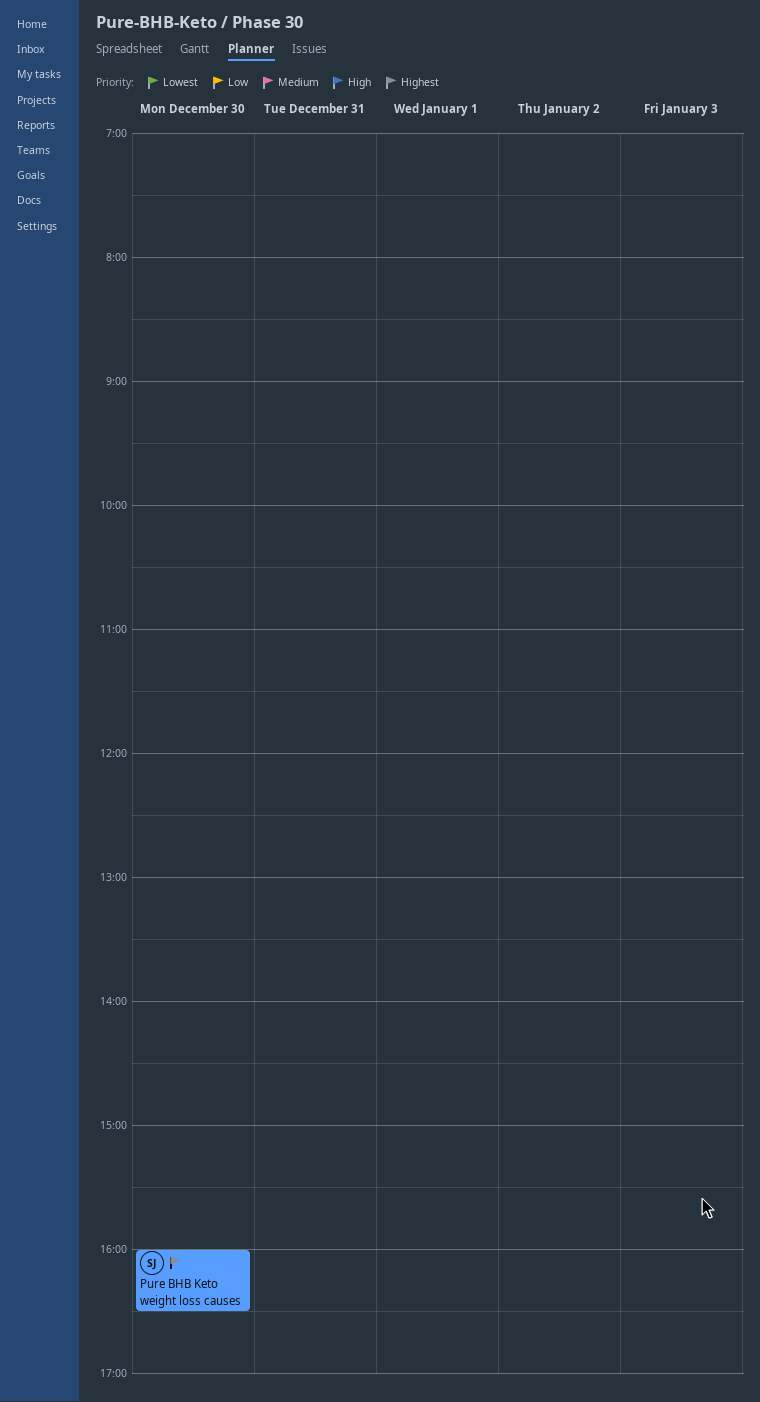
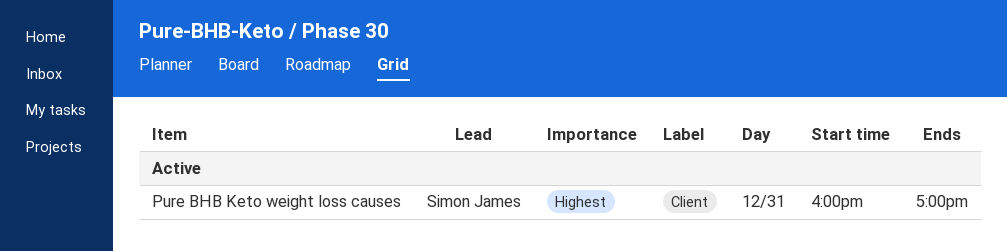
Pure BHB Keto weight loss causes, day: Dec 30 -> Dec 31
Pure BHB Keto weight loss causes, ends: 16:30 -> 17:00

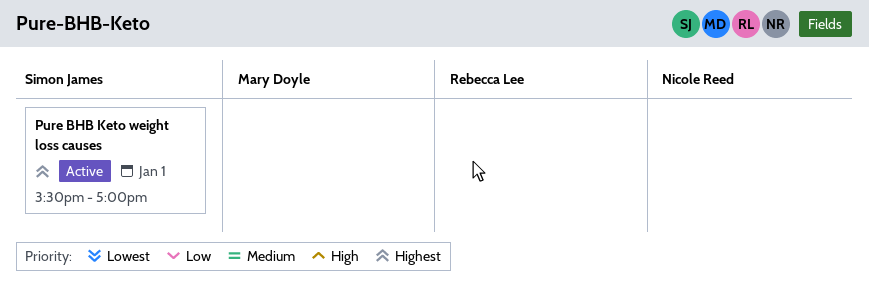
Pure BHB Keto weight loss causes, day: Dec 31 -> Jan 1
Pure BHB Keto weight loss causes, begins: 16:00 -> 15:30

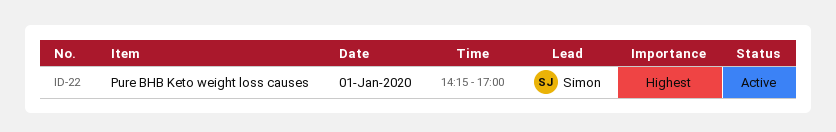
Pure BHB Keto weight loss causes, begins: 15:30 -> 14:15

